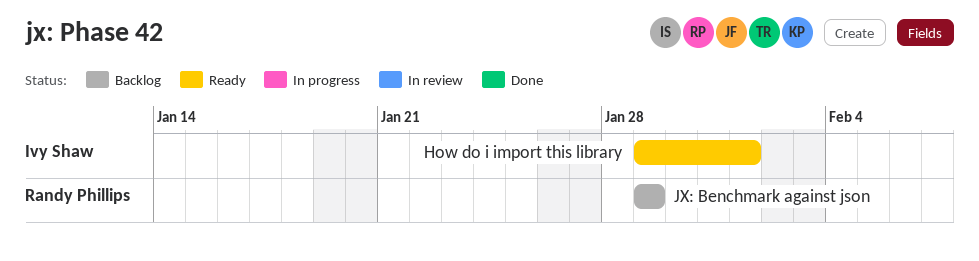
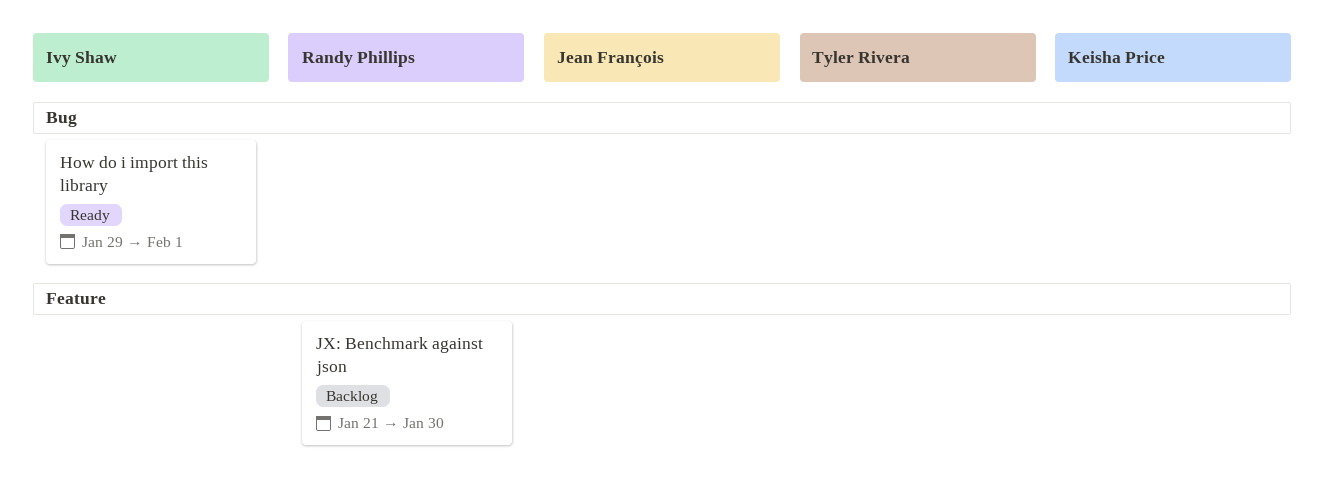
JX: Benchmark against json, start: Jan 29 -> Jan 21
JX: Benchmark against json, due: Jan 29 -> Jan 30

